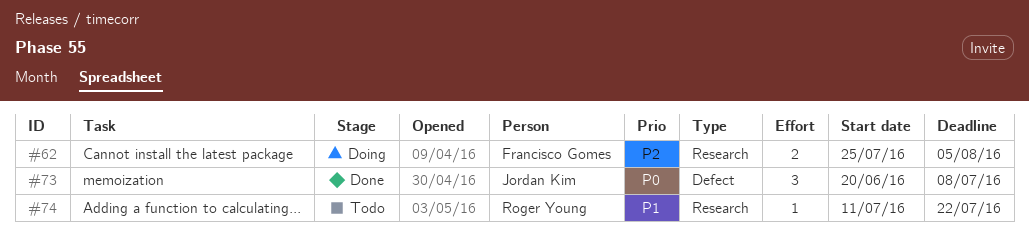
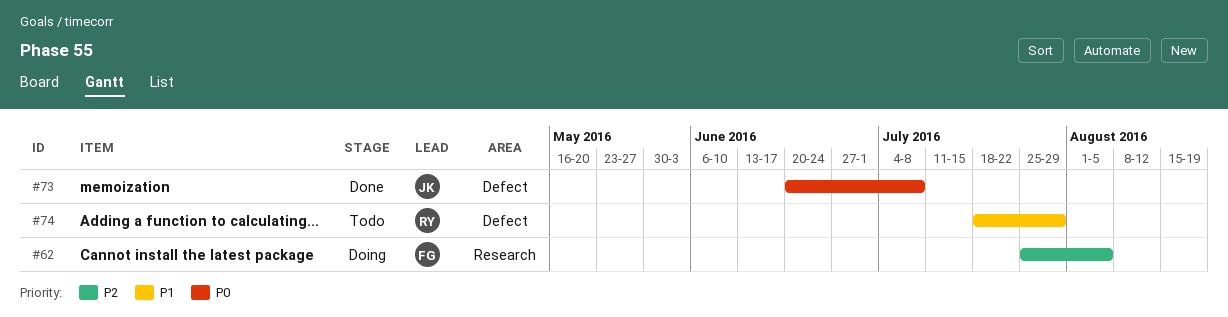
#74, label: Research -> Defect
#74, start: Jul 11 -> Jul 18
#74, due: Jul 22 -> Jul 29

